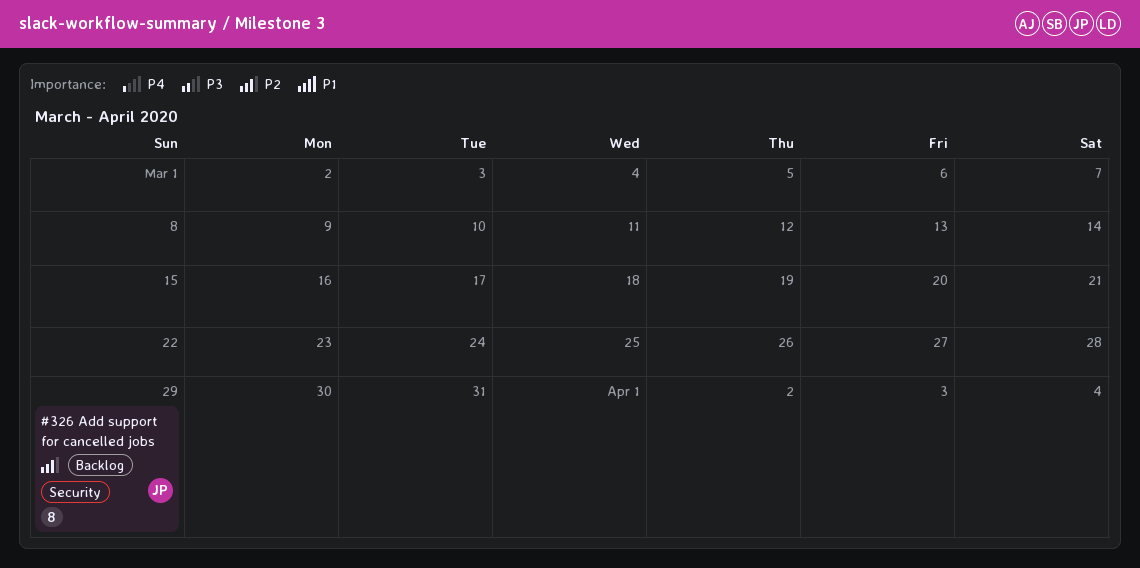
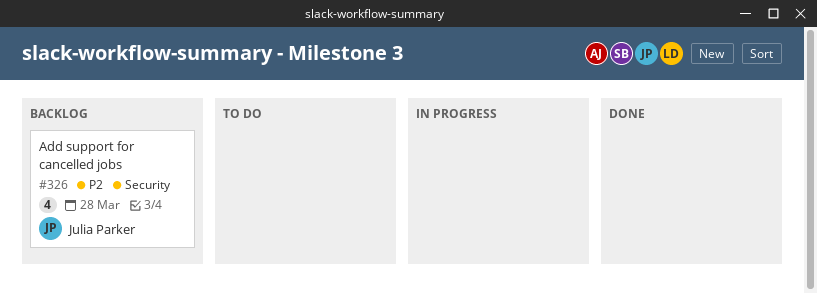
#326, estimate: 8 -> 4
#326, due: Mar 29 -> Mar 28

